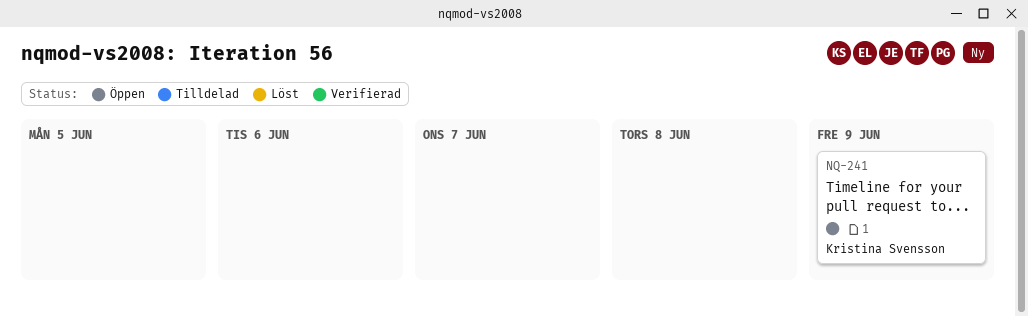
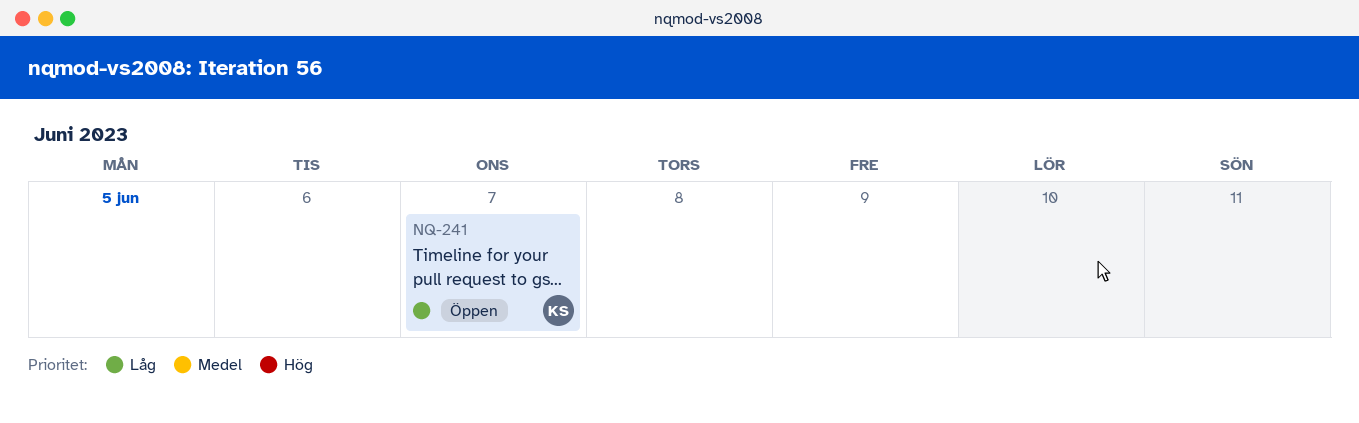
NQ-241, due: Jun 9 -> Jun 7

